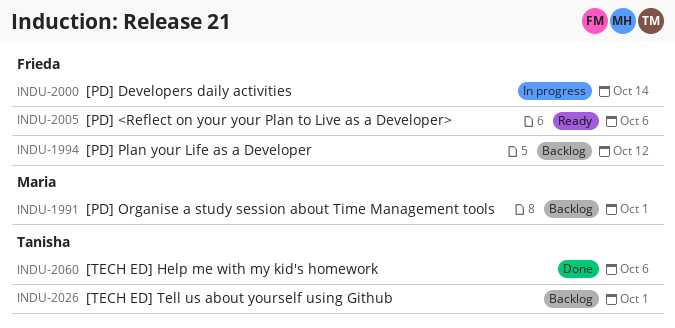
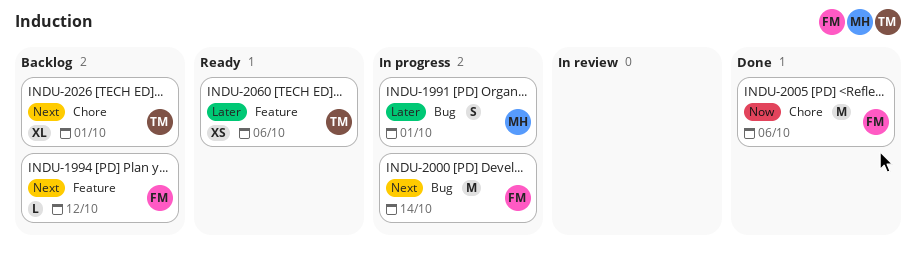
INDU-1991, status: Backlog -> In progress
INDU-2005, status: Ready -> Done
INDU-2060, status: Done -> Ready

